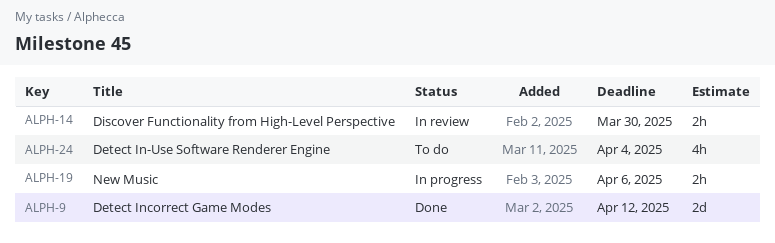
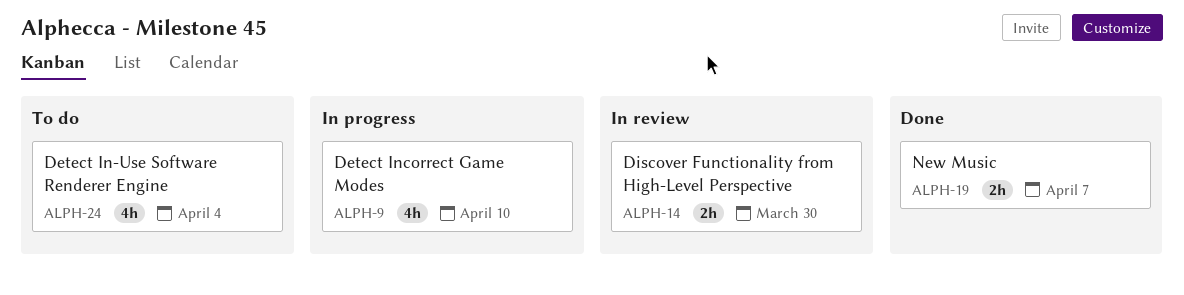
ALPH-9, status: Done -> In progress
ALPH-9, estimate: 2d -> 4h
ALPH-9, due: Apr 12 -> Apr 10
ALPH-19, status: In progress -> Done
ALPH-19, due: Apr 6 -> Apr 7

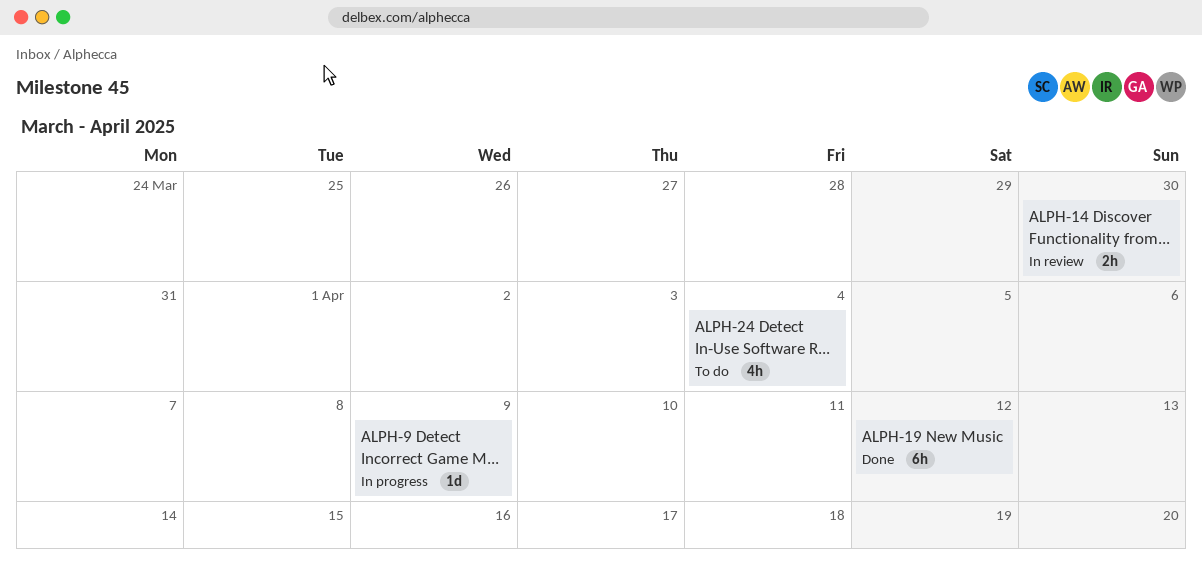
ALPH-9, estimate: 4h -> 1d
ALPH-9, due: Apr 10 -> Apr 9
ALPH-19, estimate: 2h -> 6h
ALPH-19, due: Apr 7 -> Apr 12

